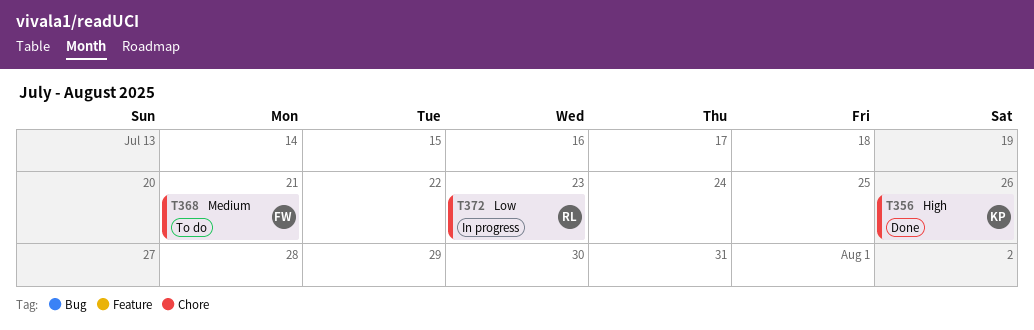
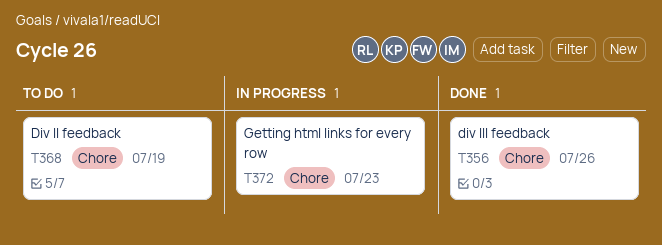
T368, due: Jul 21 -> Jul 19

